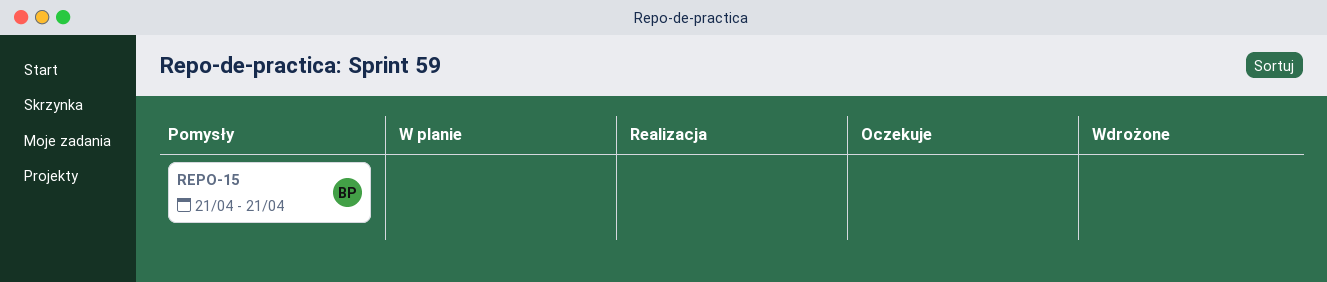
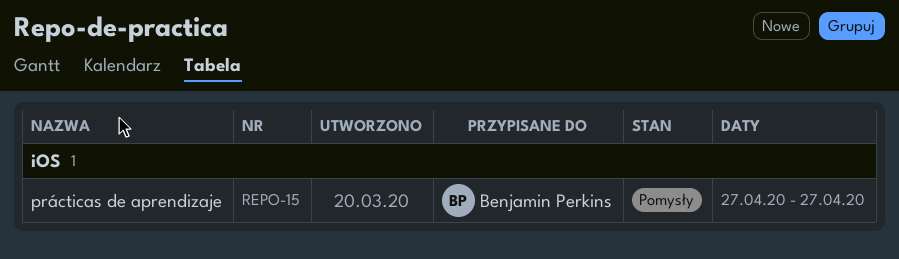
REPO-15, start: Apr 21 -> Apr 27
REPO-15, due: Apr 21 -> Apr 27

